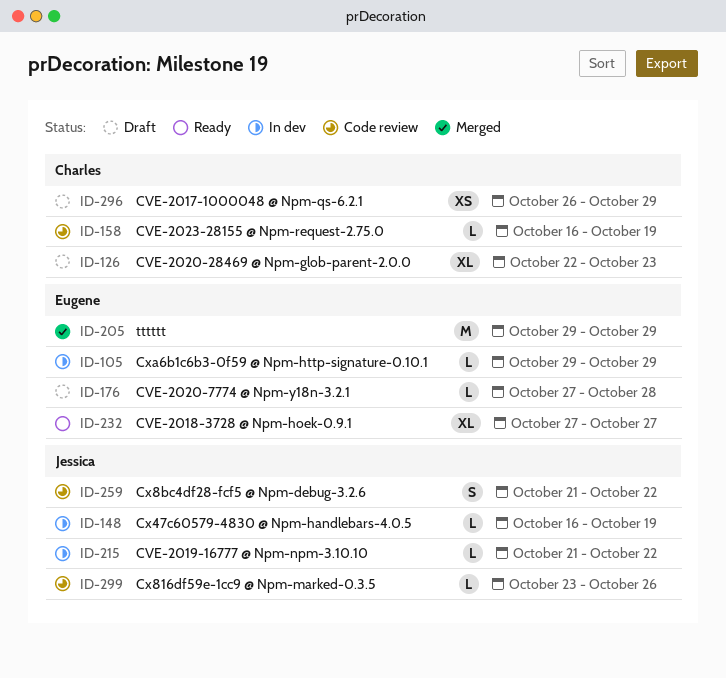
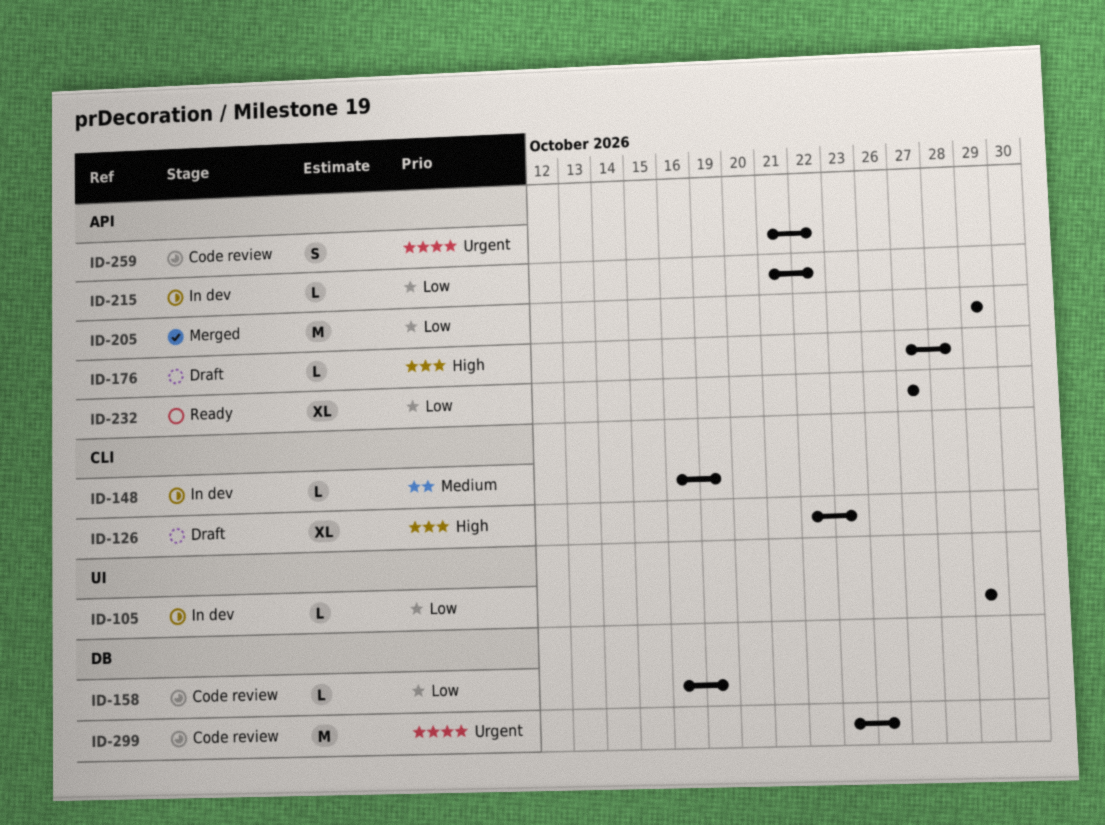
ID-296: present -> none
ID-299, estimate: L -> M

